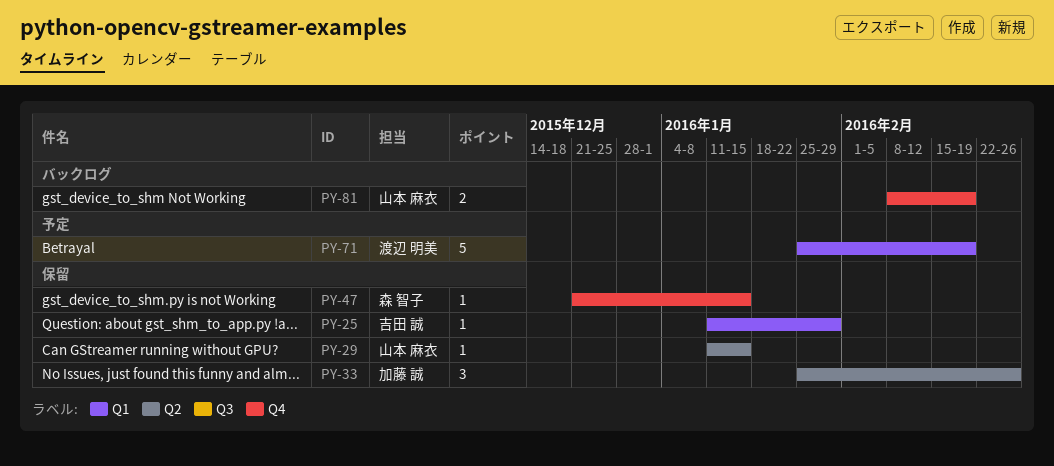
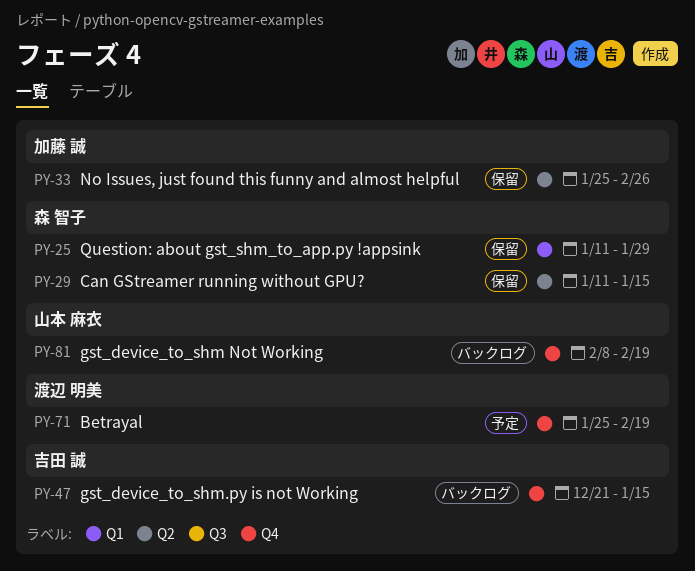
PY-25, owner: 吉田 誠 -> 森 智子
PY-29, owner: 山本 麻衣 -> 森 智子
PY-47, status: 保留 -> バックログ
PY-47, owner: 森 智子 -> 吉田 誠
PY-71, label: Q1 -> Q4

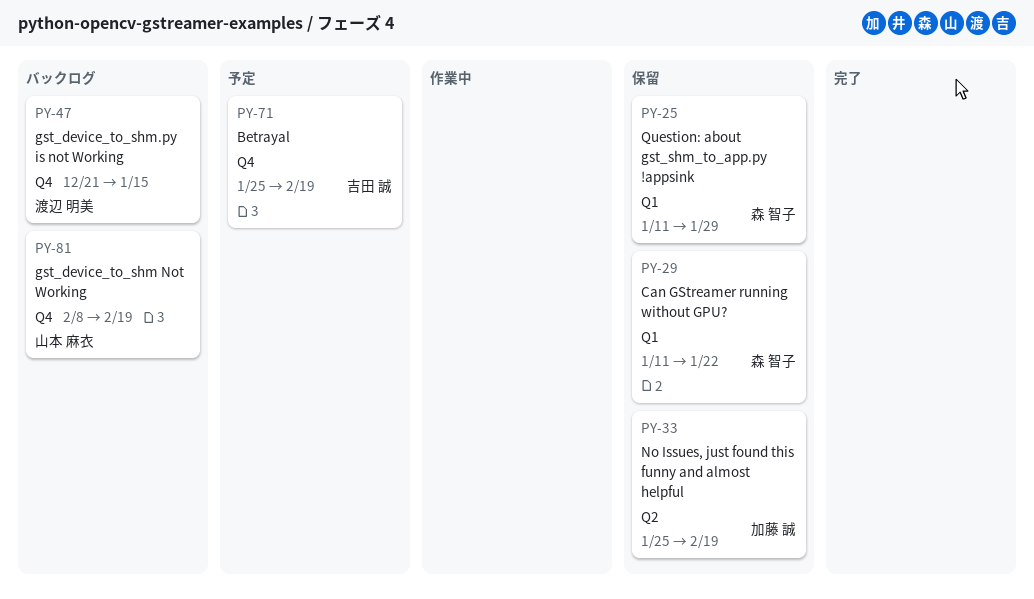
PY-29, label: Q2 -> Q1
PY-29, due: Jan 15 -> Jan 22
PY-33, due: Feb 26 -> Feb 19
PY-47, owner: 吉田 誠 -> 渡辺 明美
PY-71, owner: 渡辺 明美 -> 吉田 誠

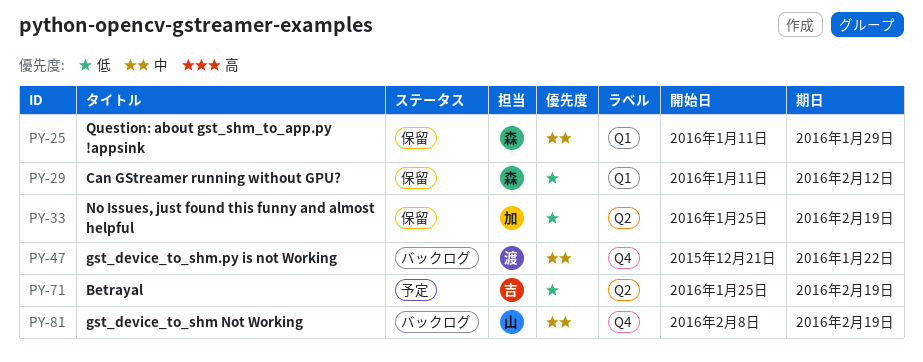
PY-29, due: Jan 22 -> Feb 12
PY-47, due: Jan 15 -> Jan 22
PY-71, label: Q4 -> Q2

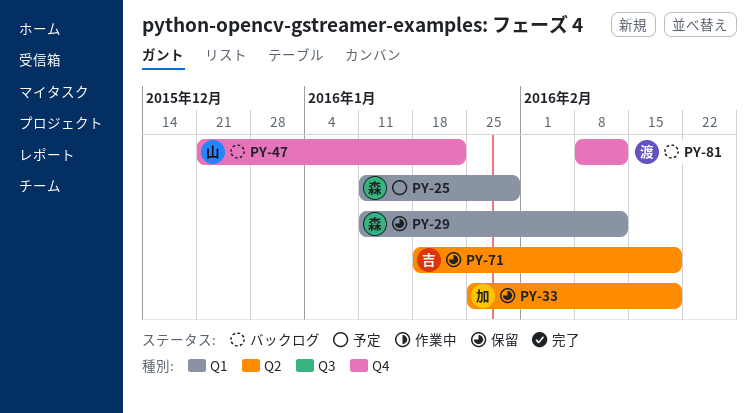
PY-25, status: 保留 -> 予定
PY-47, owner: 渡 -> 山
PY-71, status: 予定 -> 保留
PY-71, start: Jan 25 -> Jan 18
PY-81, owner: 山 -> 渡
PY-81, due: Feb 19 -> Feb 12

